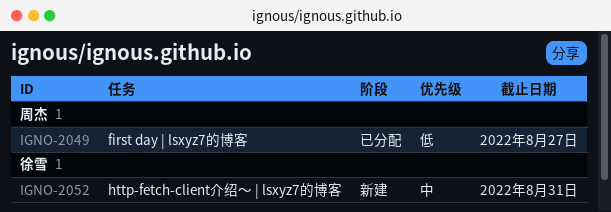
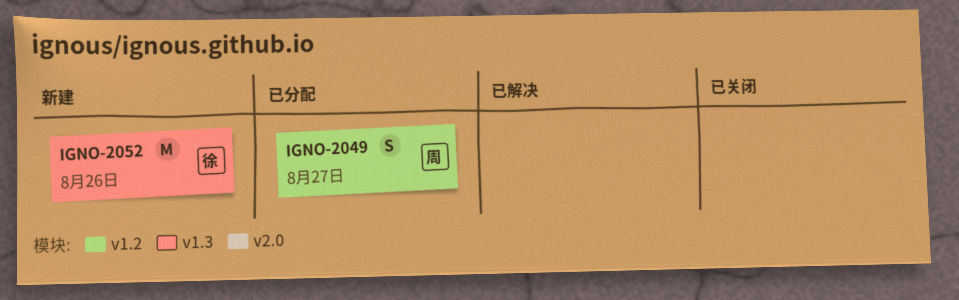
IGNO-2052, due: Aug 31 -> Aug 26

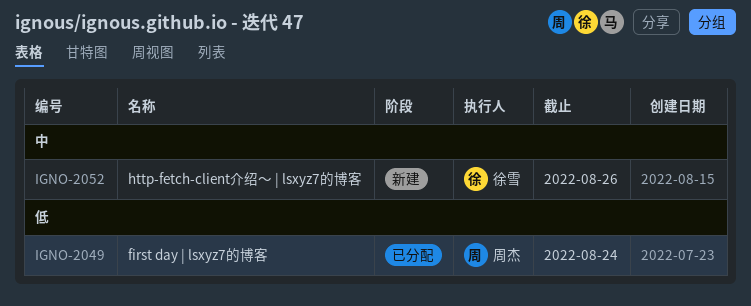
IGNO-2049, due: Aug 27 -> Aug 24

